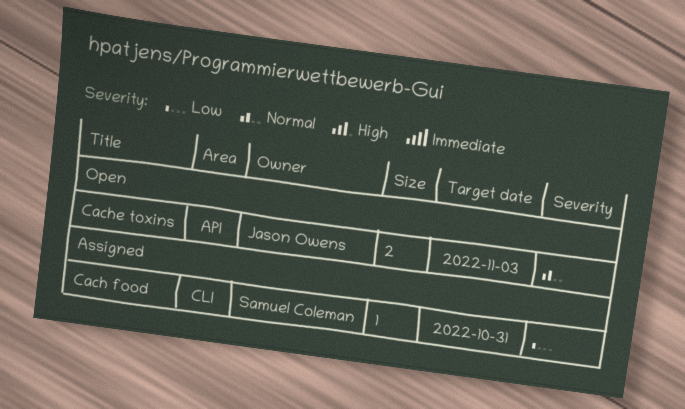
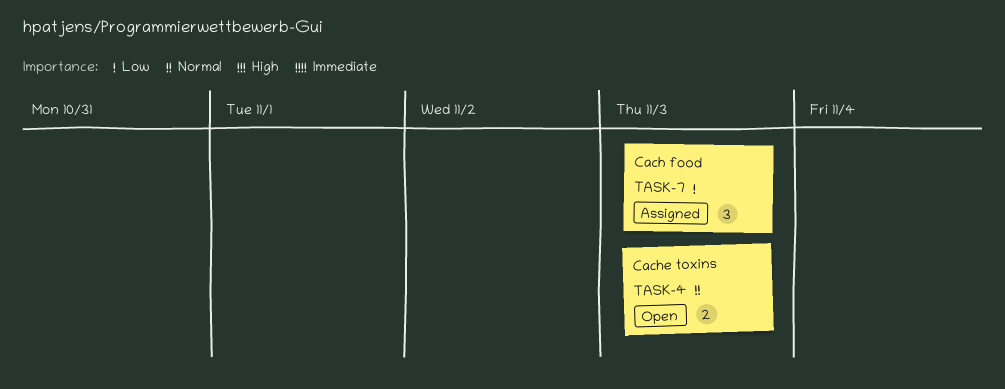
Cach food, estimate: 1 -> 3
Cach food, due: Oct 31 -> Nov 3

